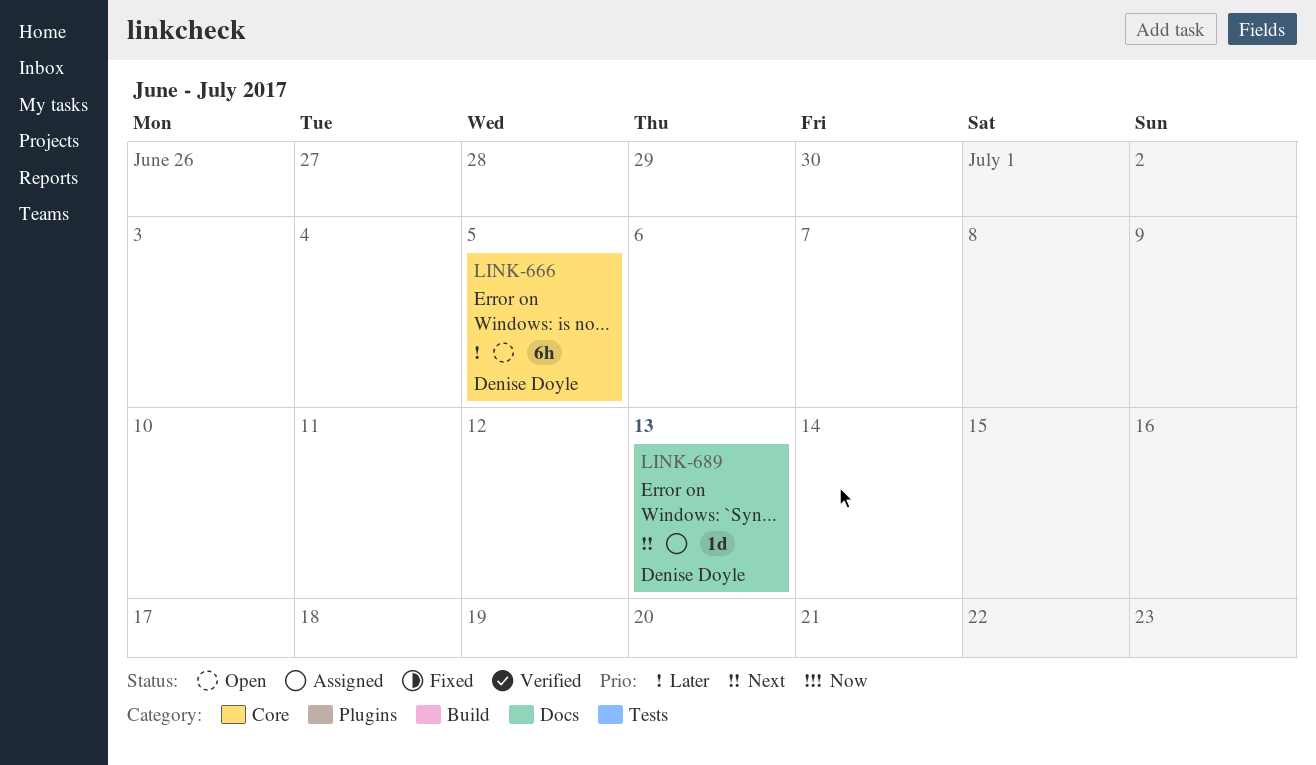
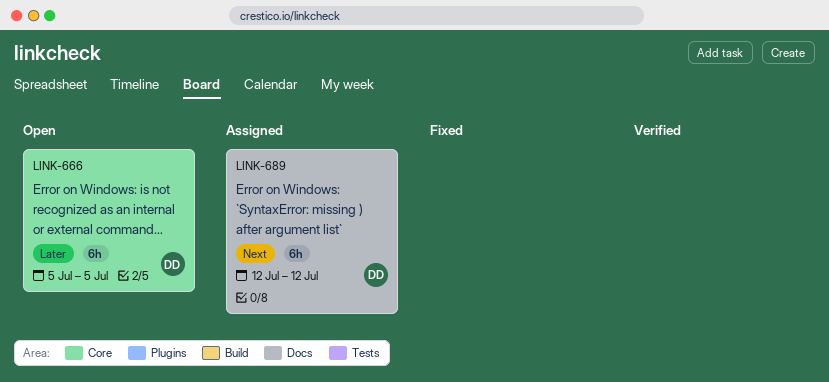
LINK-689, estimate: 1d -> 6h
LINK-689, due: Jul 13 -> Jul 12

